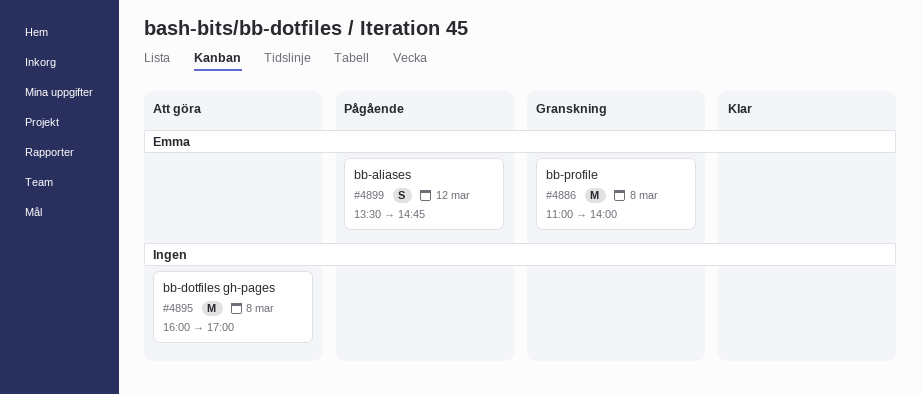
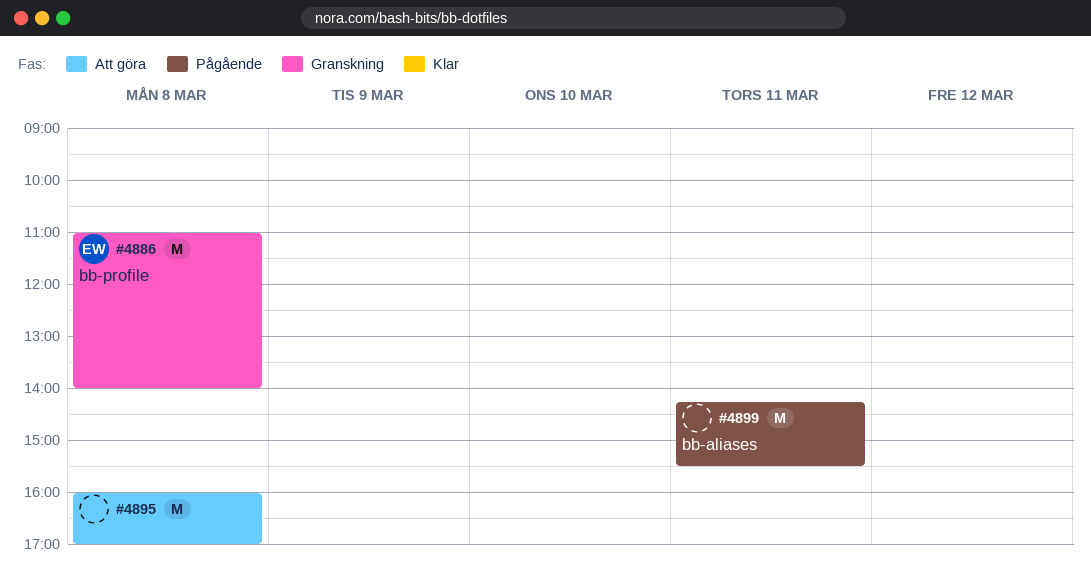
#4899, owner: Emma -> none
#4899, estimate: S -> M
#4899, day: Mar 12 -> Mar 11
#4899, begins: 13:30 -> 14:15
#4899, ends: 14:45 -> 15:30

